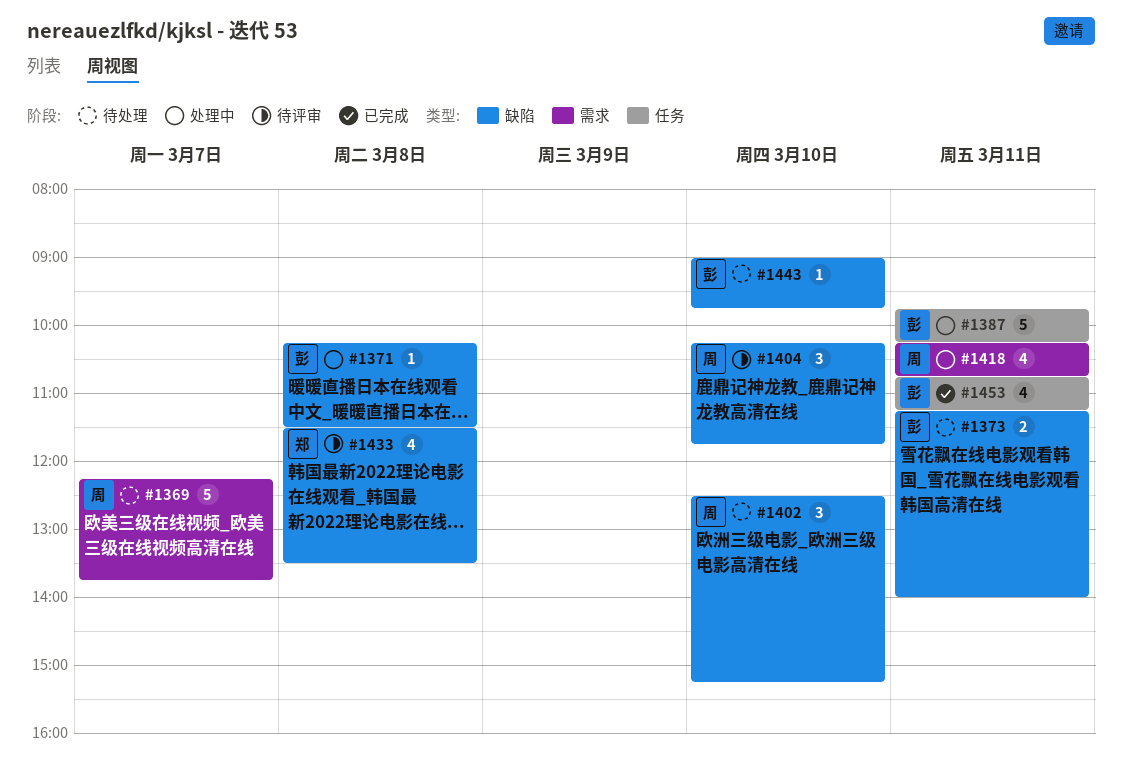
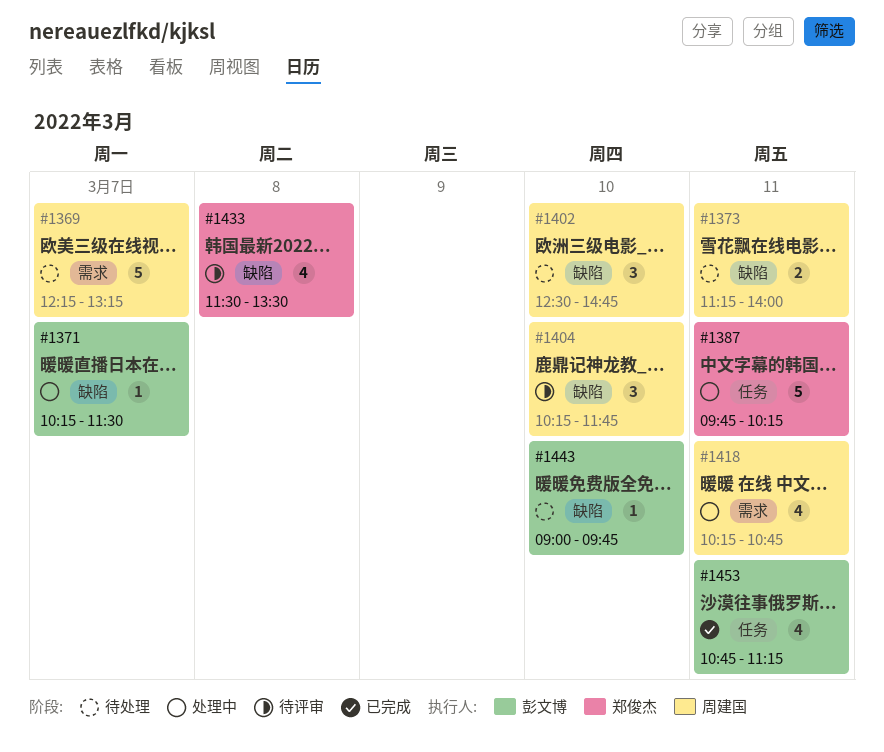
#1369, ends: 13:45 -> 13:15
#1371, day: Mar 8 -> Mar 7
#1373, owner: 彭文博 -> 周建国
#1387, owner: 彭文博 -> 郑俊杰
#1402, ends: 15:15 -> 14:45

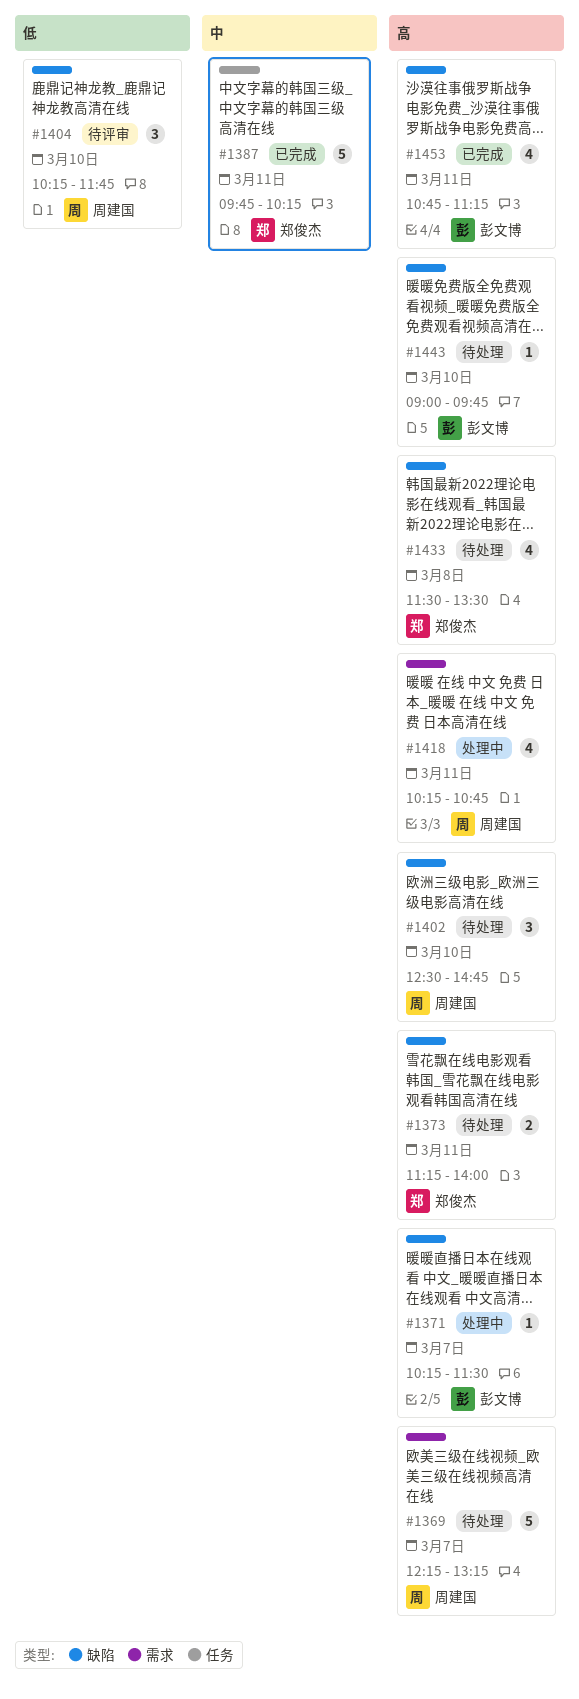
#1373, owner: 周建国 -> 郑俊杰
#1387, status: 处理中 -> 已完成
#1433, status: 待评审 -> 待处理
#1453, label: 任务 -> 缺陷

